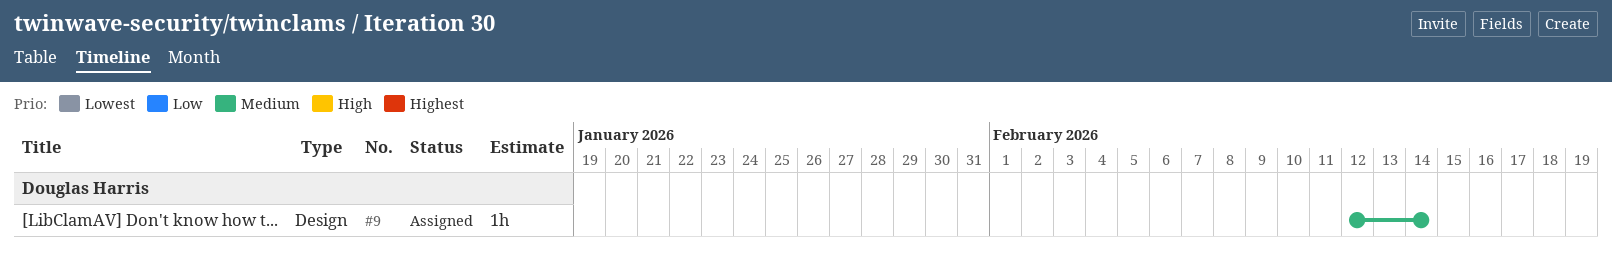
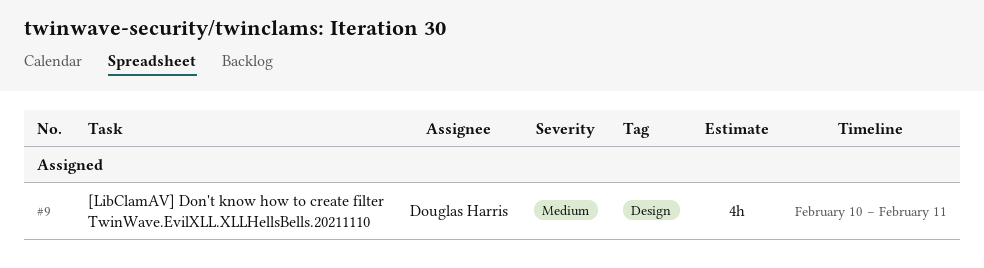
#9, estimate: 1h -> 4h
#9, start: Feb 12 -> Feb 10
#9, due: Feb 14 -> Feb 11

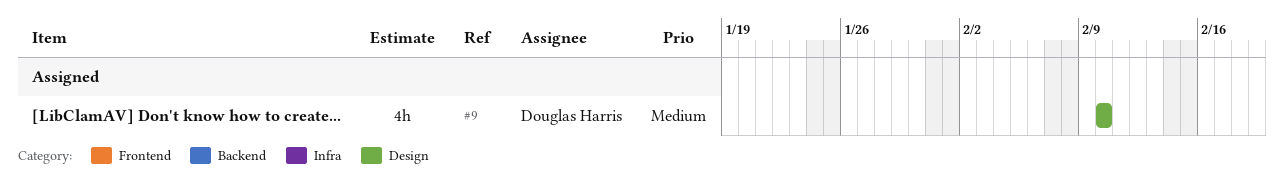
#9, due: Feb 11 -> Feb 10

